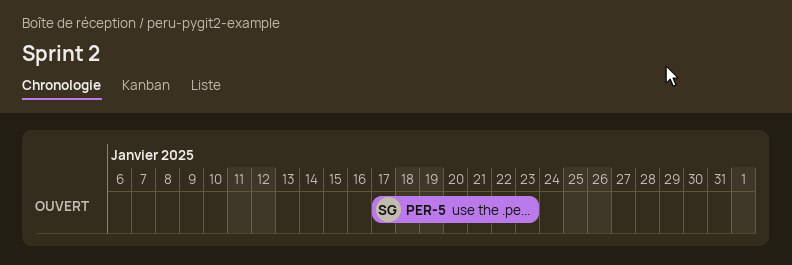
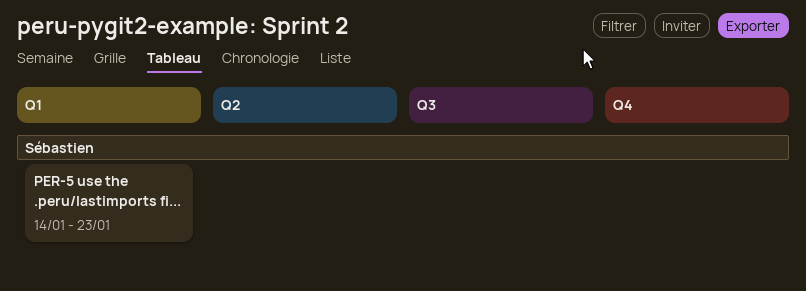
PER-5, start: Jan 17 -> Jan 14

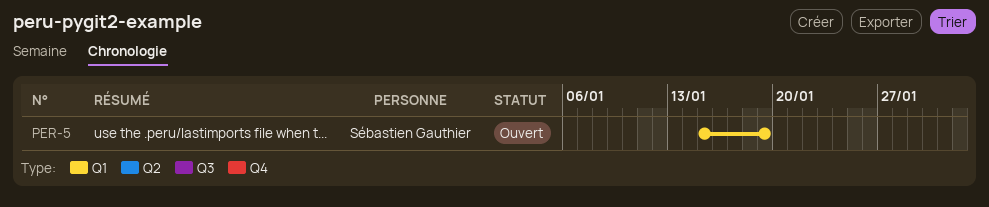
PER-5, start: Jan 14 -> Jan 15
PER-5, due: Jan 23 -> Jan 19

